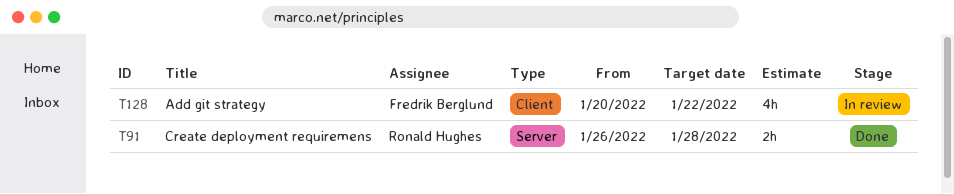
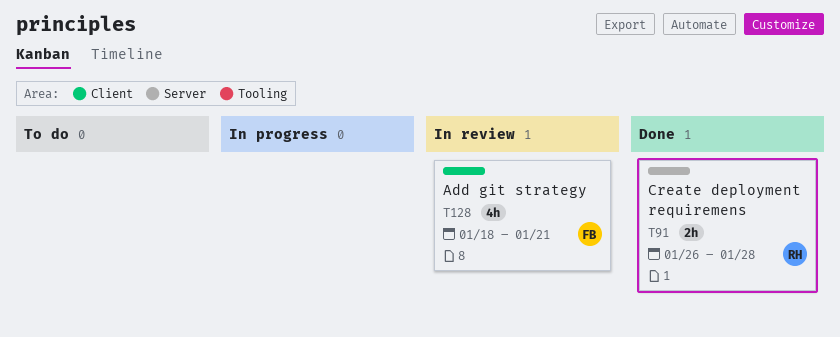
T128, start: Jan 20 -> Jan 18
T128, due: Jan 22 -> Jan 21

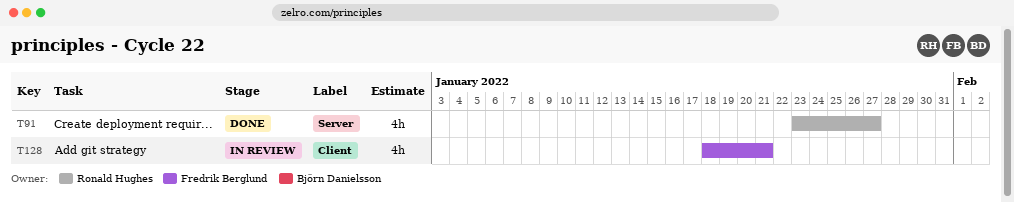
T91, estimate: 2h -> 4h
T91, start: Jan 26 -> Jan 23
T91, due: Jan 28 -> Jan 27

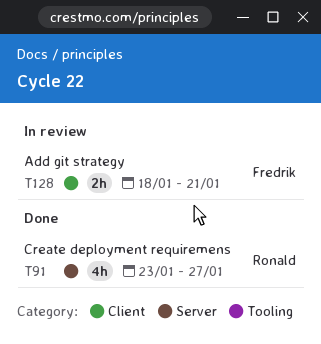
T128, estimate: 4h -> 2h

